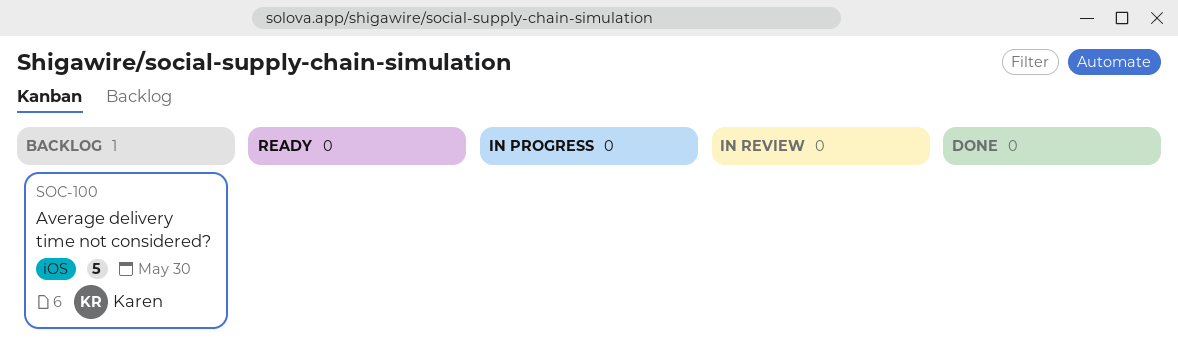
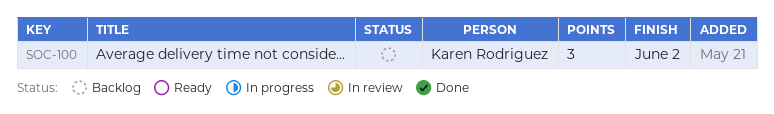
SOC-100, estimate: 5 -> 3
SOC-100, due: May 30 -> Jun 2

